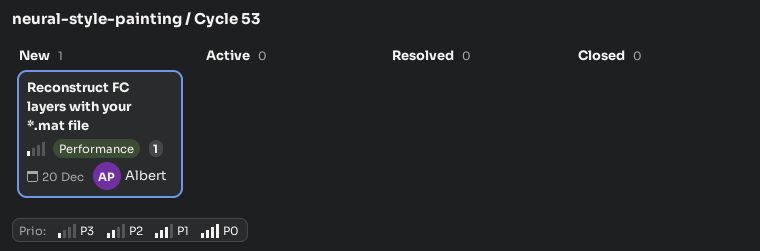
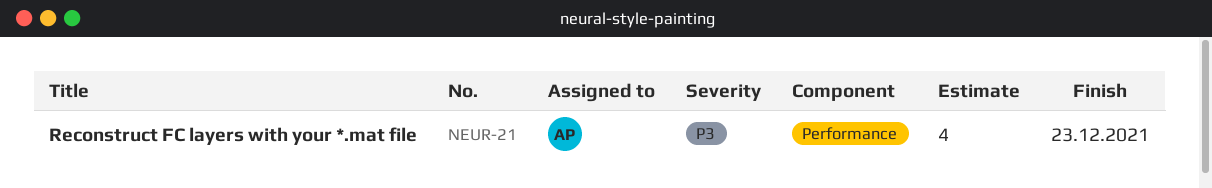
Reconstruct FC layers with your *.mat file, estimate: 1 -> 4
Reconstruct FC layers with your *.mat file, due: Dec 20 -> Dec 23

